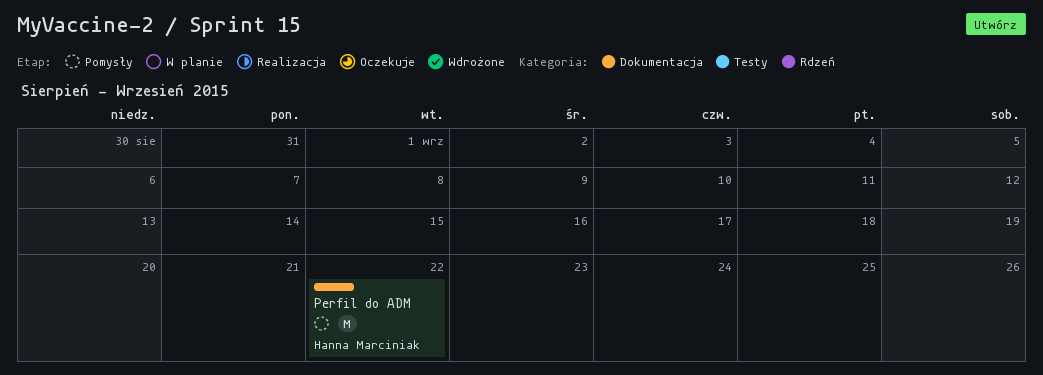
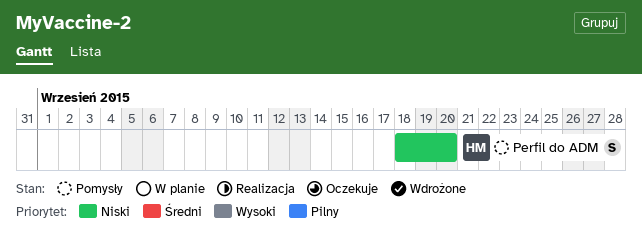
Perfil do ADM, estimate: M -> S
Perfil do ADM, due: Sep 22 -> Sep 20

